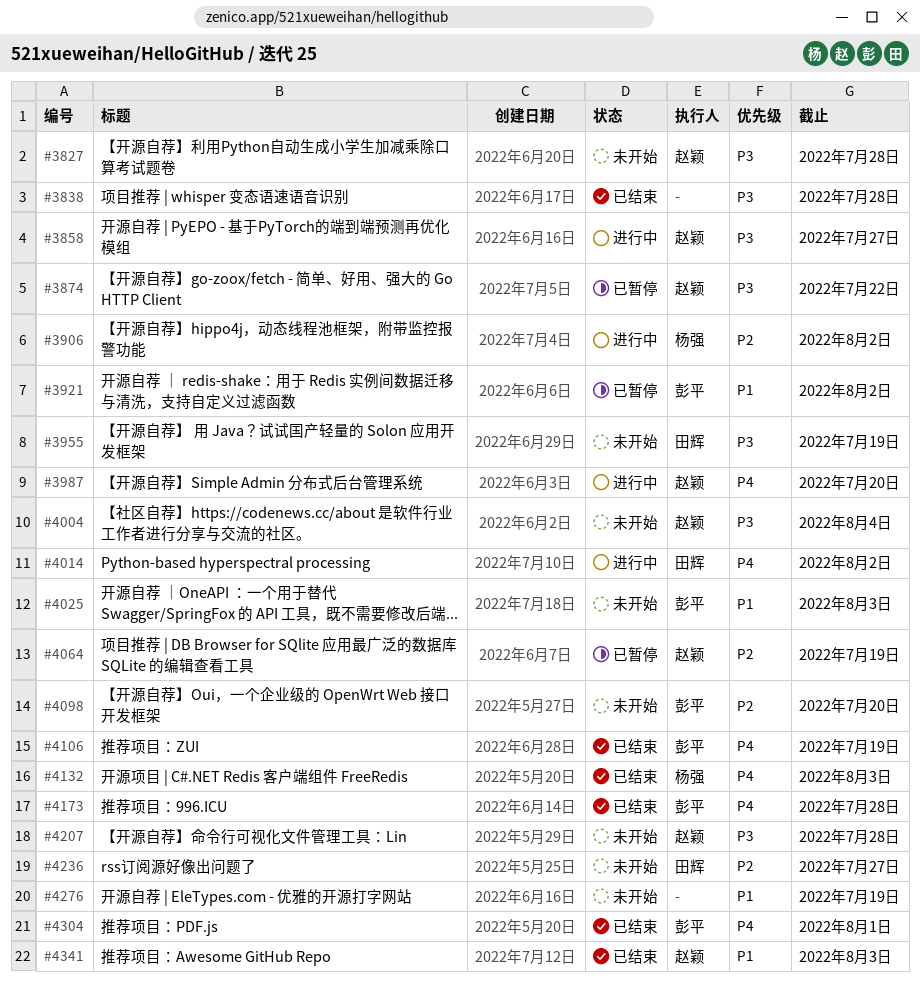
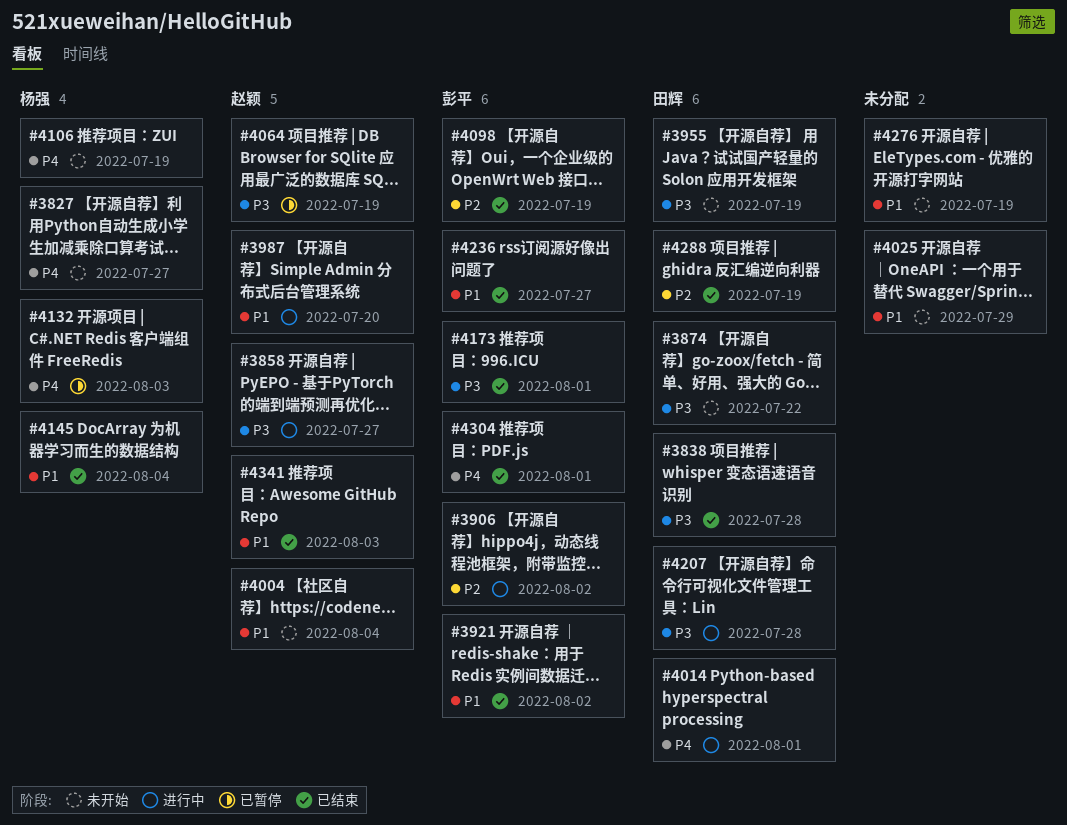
#3827, owner: 赵颖 -> 杨强
#3827, priority: P3 -> P4
#3827, due: Jul 28 -> Jul 27
#3838, owner: none -> 田辉
#3874, status: 已暂停 -> 未开始
#3874, owner: 赵颖 -> 田辉
#3906, owner: 杨强 -> 彭平
#3921, status: 已暂停 -> 已结束
#3987, priority: P4 -> P1
#4004, priority: P3 -> P1
#4014, due: Aug 2 -> Aug 1
#4025, owner: 彭平 -> none
#4025, due: Aug 3 -> Jul 29
#4064, priority: P2 -> P3
#4098, status: 未开始 -> 已结束
#4098, due: Jul 20 -> Jul 19
#4106, status: 已结束 -> 未开始
#4106, owner: 彭平 -> 杨强
#4132, status: 已结束 -> 已暂停
#4145: none -> present
#4173, priority: P4 -> P3
#4173, due: Jul 28 -> Aug 1
#4207, status: 未开始 -> 进行中
#4207, owner: 赵颖 -> 田辉
#4236, status: 未开始 -> 已结束
#4236, owner: 田辉 -> 彭平
#4236, priority: P2 -> P1
#4288: none -> present

